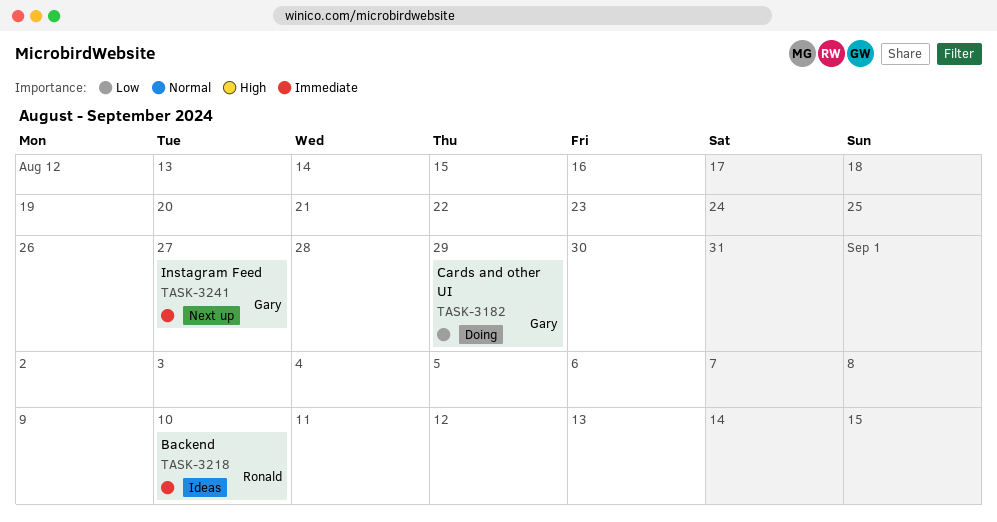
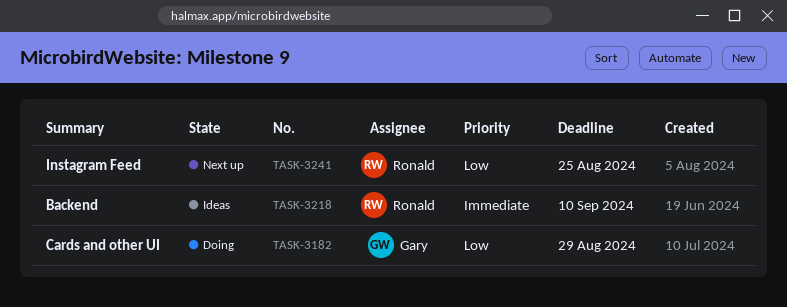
TASK-3241, owner: Gary -> Ronald
TASK-3241, priority: Immediate -> Low
TASK-3241, due: Aug 27 -> Aug 25

